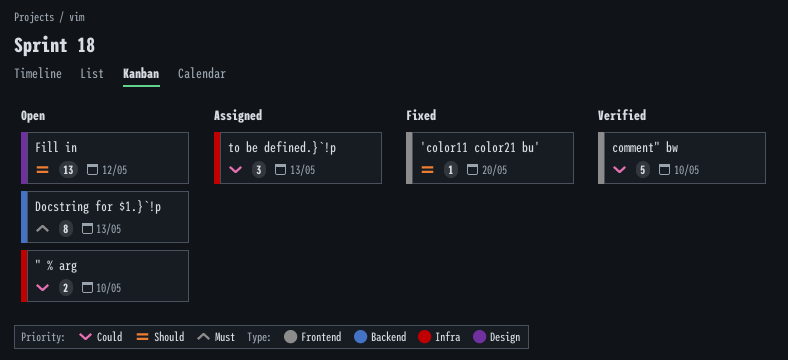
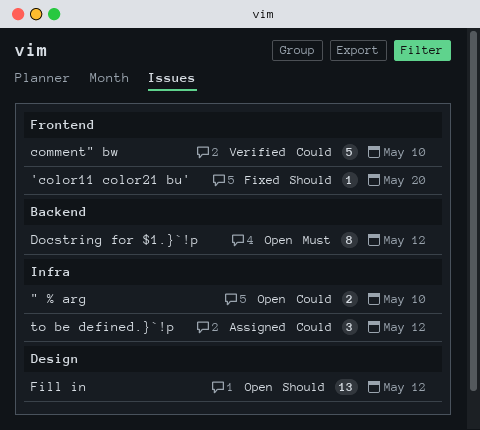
Docstring for $1.}`!p, due: May 13 -> May 12
to be defined.}`!p, due: May 13 -> May 12

